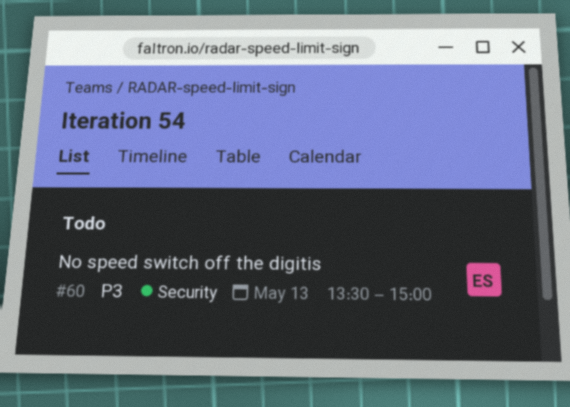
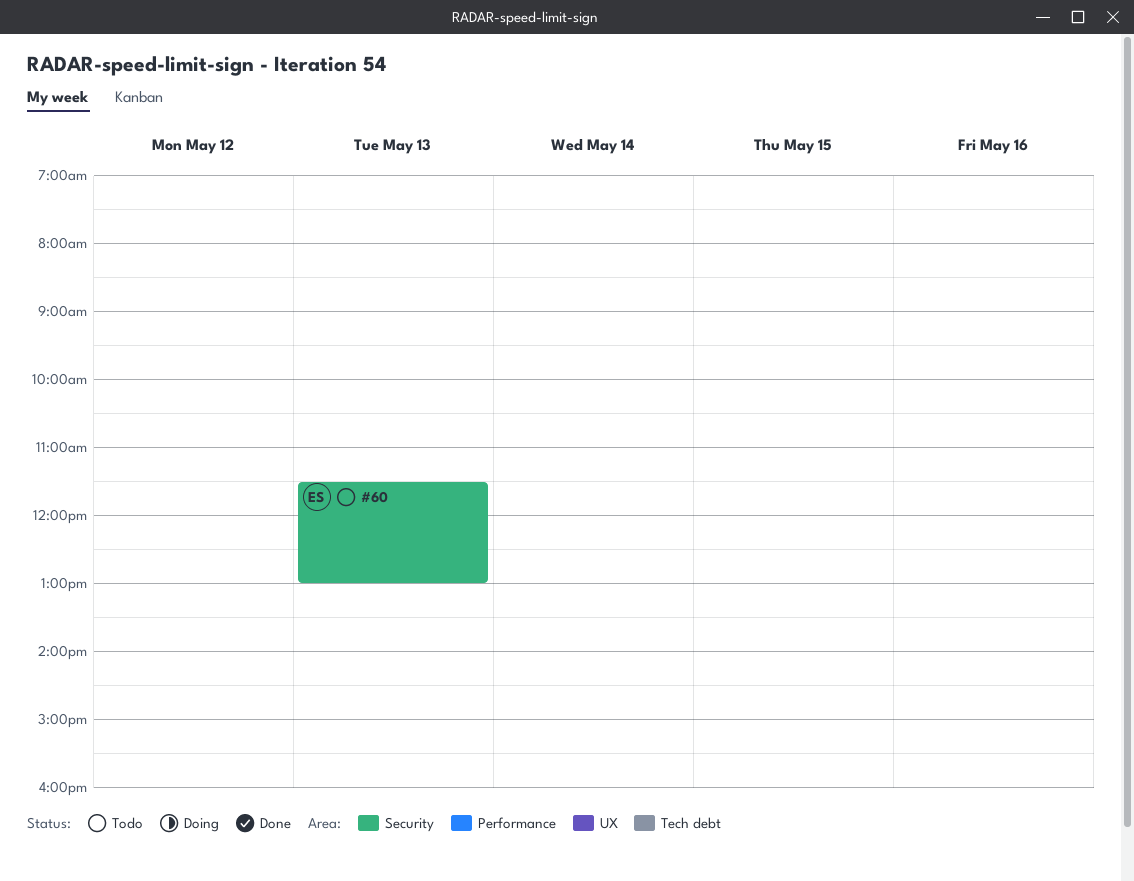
#60, begins: 13:30 -> 11:30
#60, ends: 15:00 -> 13:00

